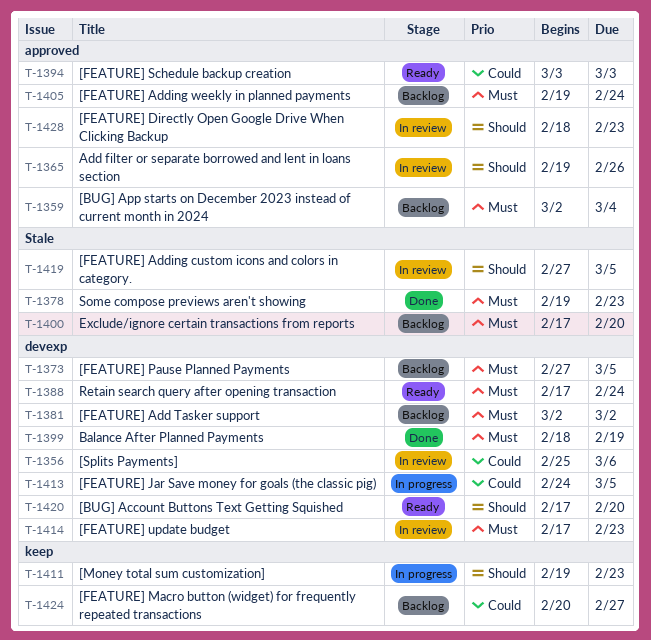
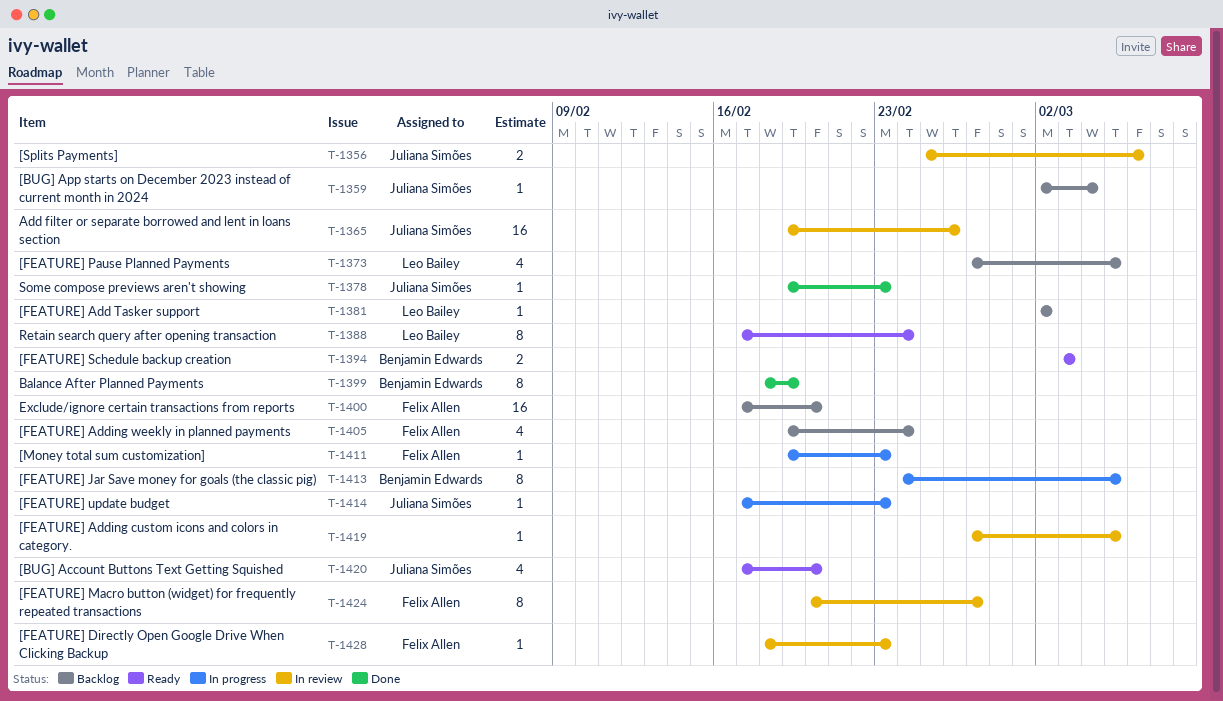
T-1414, status: In review -> In progress
T-1424, status: Backlog -> In review

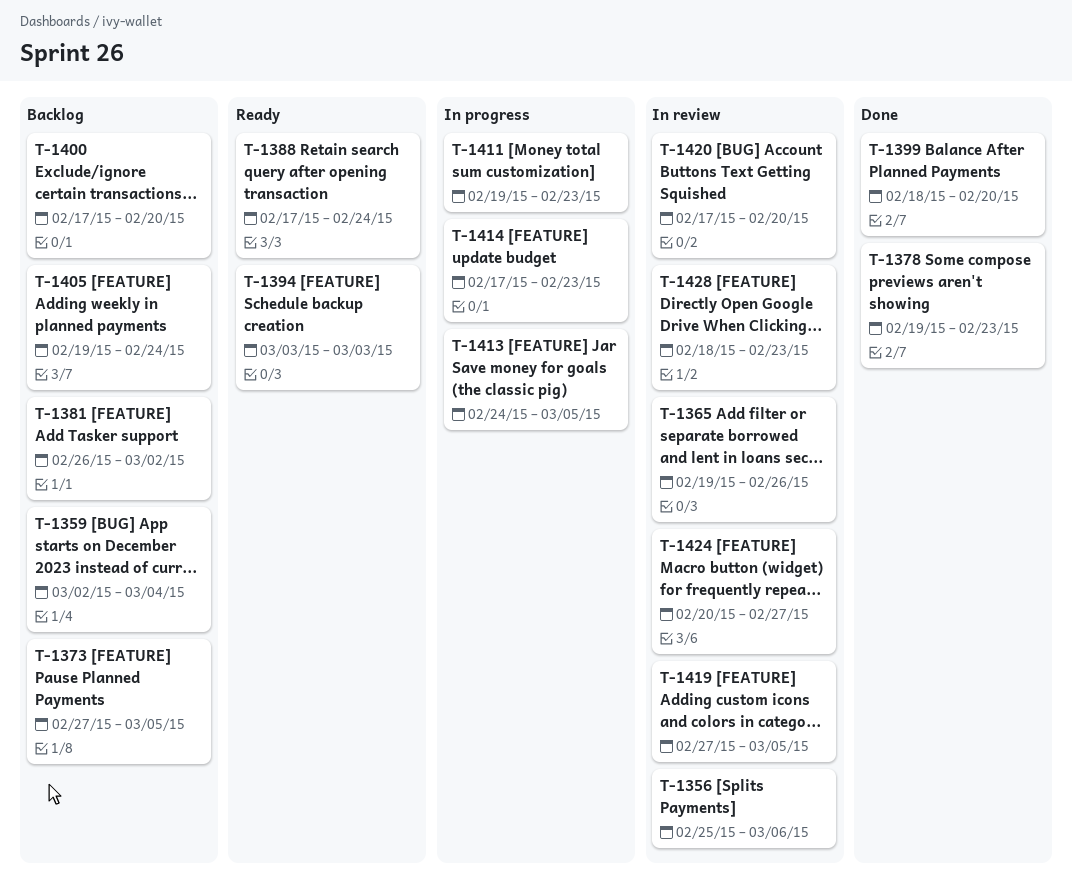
T-1381, start: Mar 2 -> Feb 26
T-1399, due: Feb 19 -> Feb 20
T-1420, status: Ready -> In review

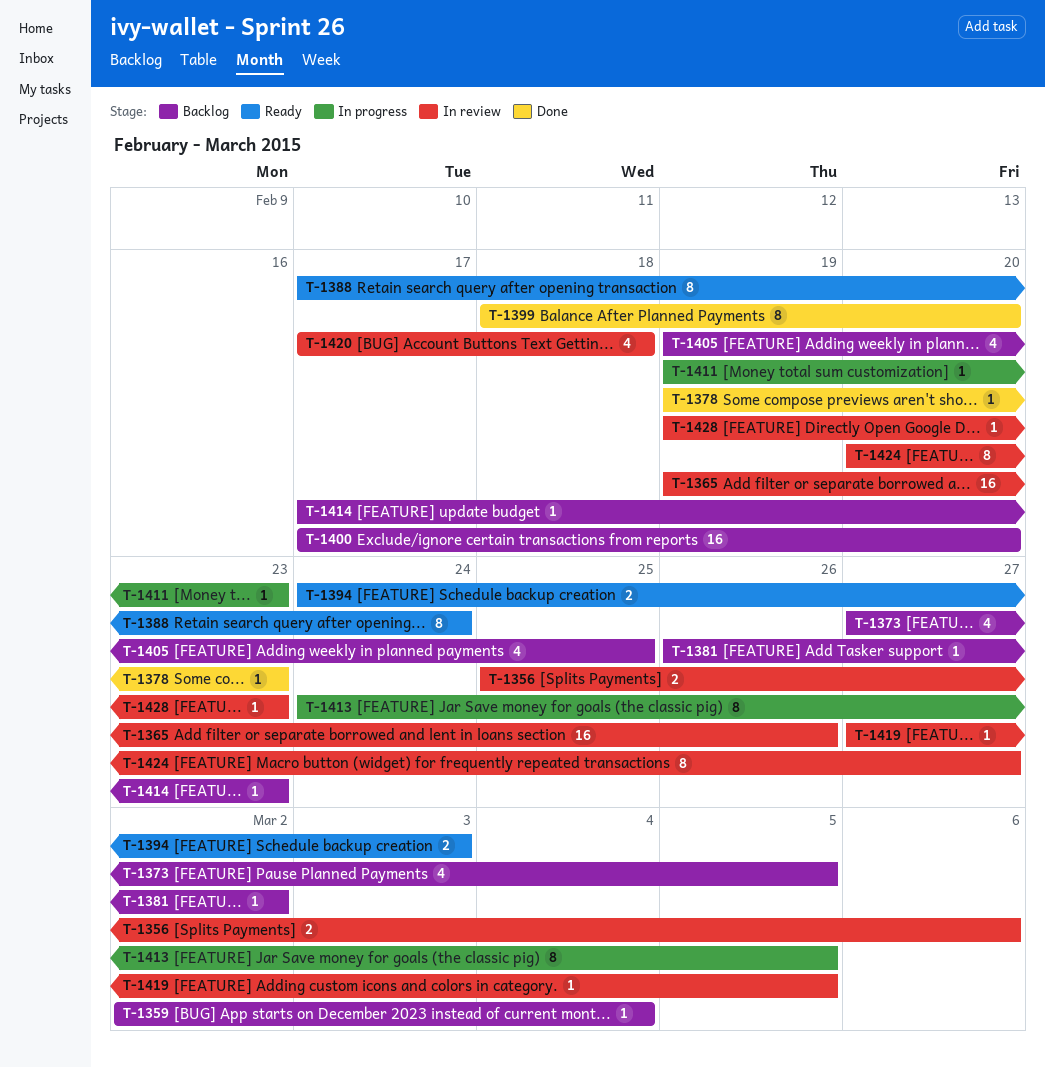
T-1394, start: Mar 3 -> Feb 24
T-1405, due: Feb 24 -> Feb 25
T-1414, status: In progress -> Backlog
T-1420, due: Feb 20 -> Feb 18
T-1428, start: Feb 18 -> Feb 19

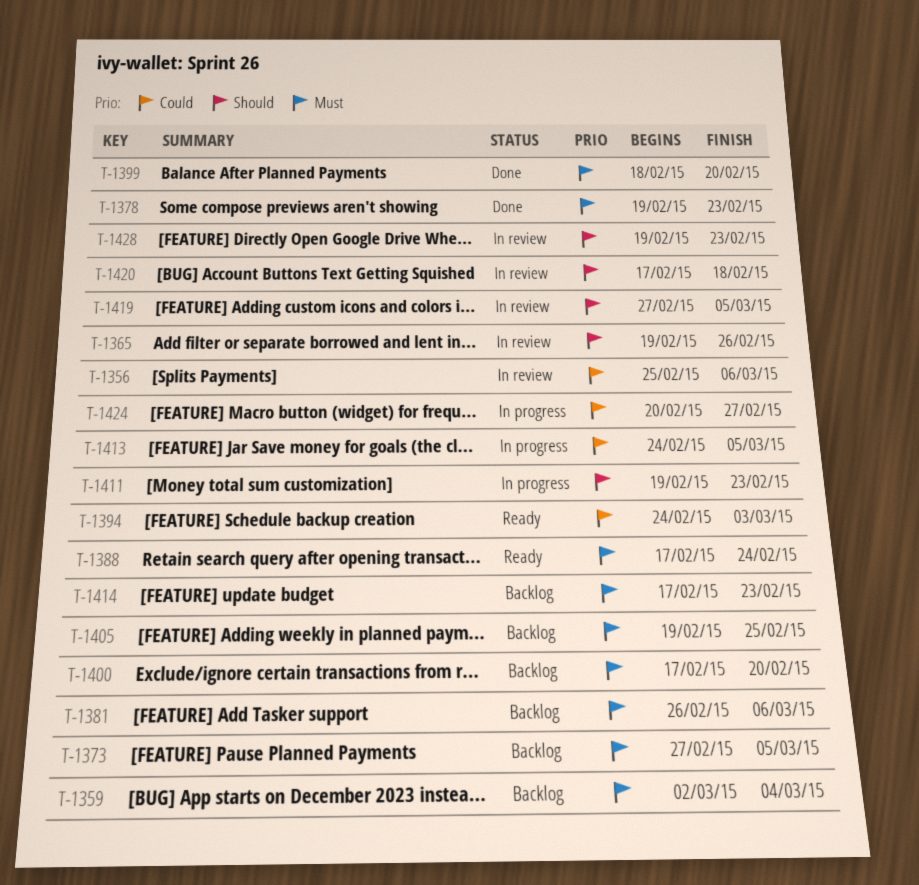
T-1381, due: Mar 2 -> Mar 6
T-1424, status: In review -> In progress

